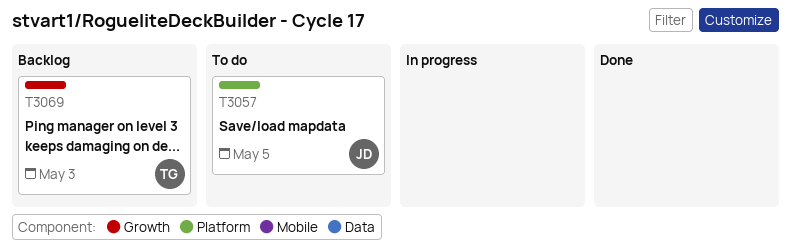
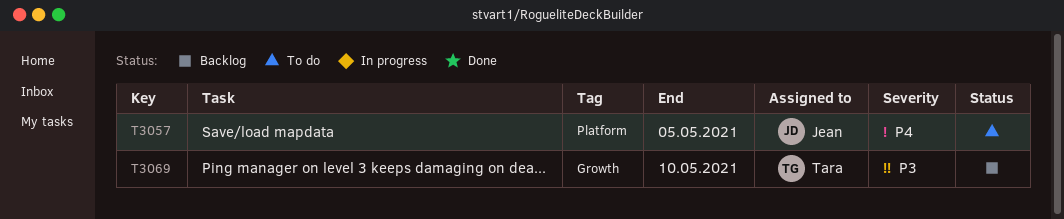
T3069, due: May 3 -> May 10

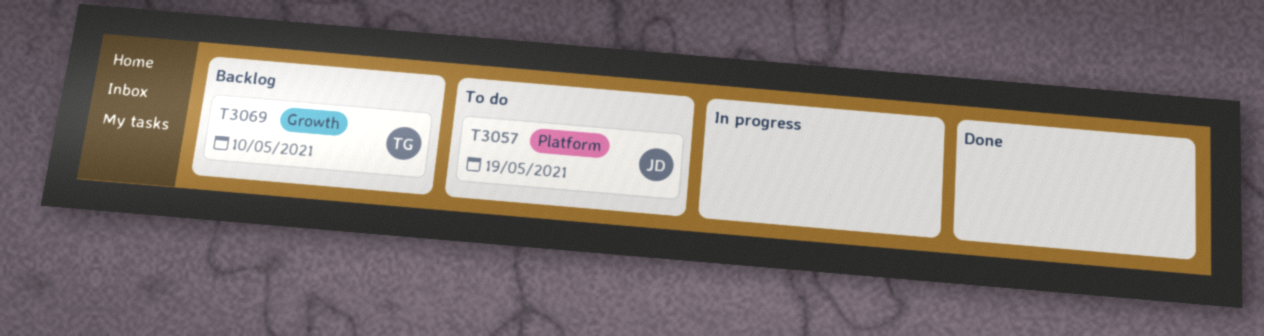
T3057, due: May 5 -> May 19

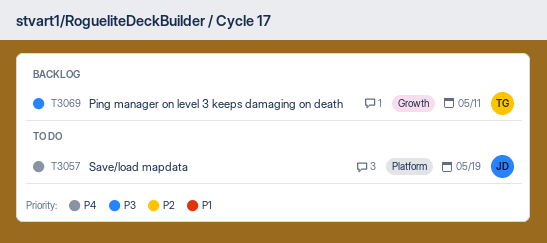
T3069, due: May 10 -> May 11

